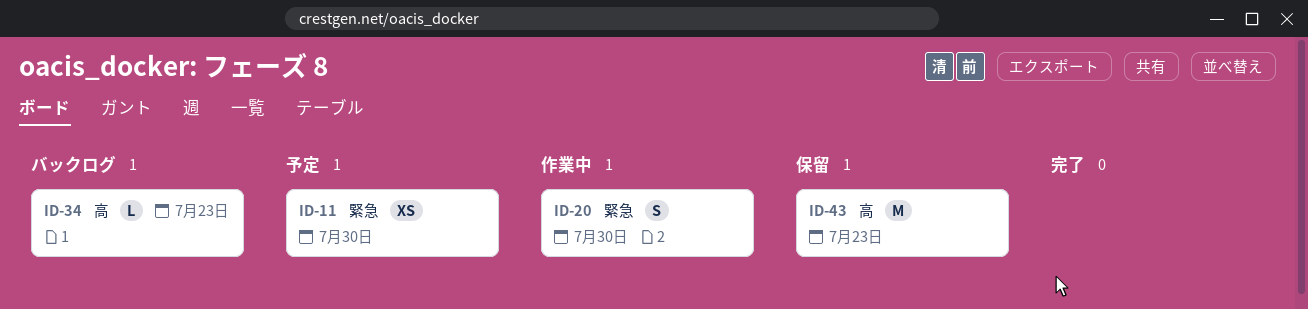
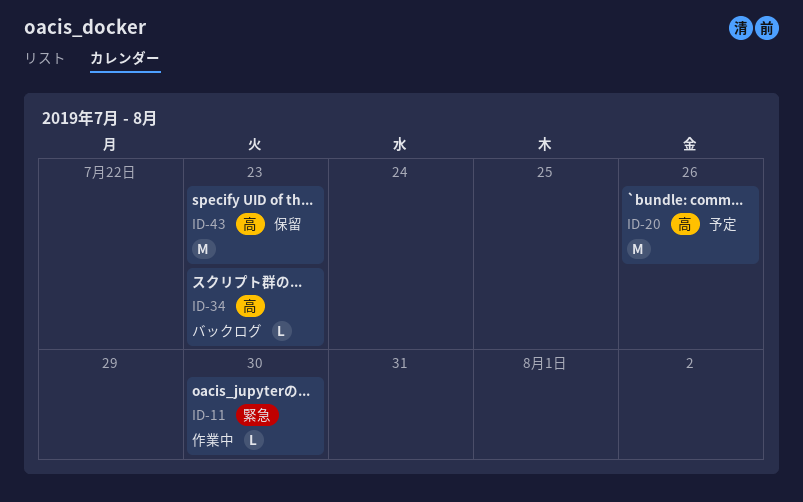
ID-11, status: 予定 -> 作業中
ID-11, estimate: XS -> L
ID-20, status: 作業中 -> 予定
ID-20, priority: 緊急 -> 高
ID-20, estimate: S -> M
ID-20, due: Jul 30 -> Jul 26

